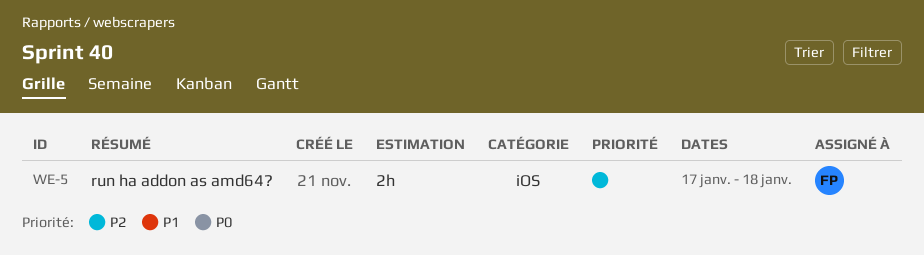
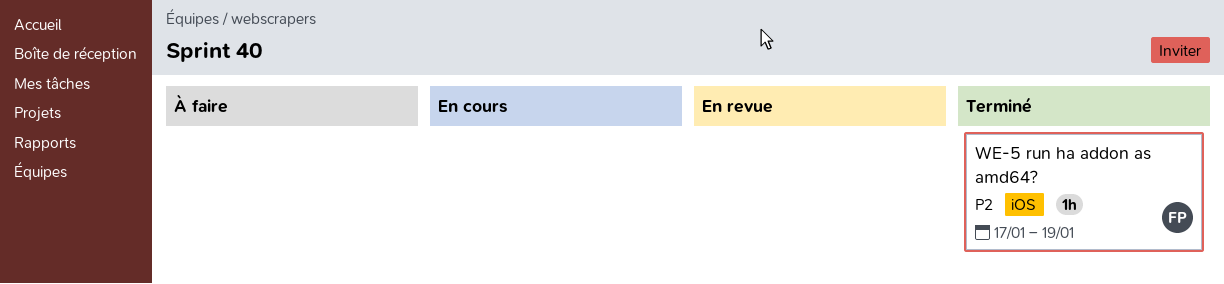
WE-5, estimate: 2h -> 1h
WE-5, due: Jan 18 -> Jan 19

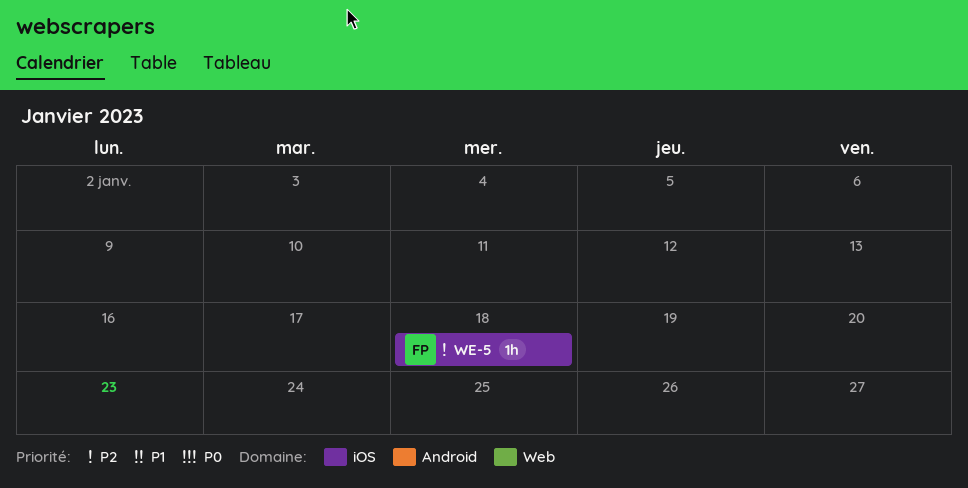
WE-5, start: Jan 17 -> Jan 18
WE-5, due: Jan 19 -> Jan 18

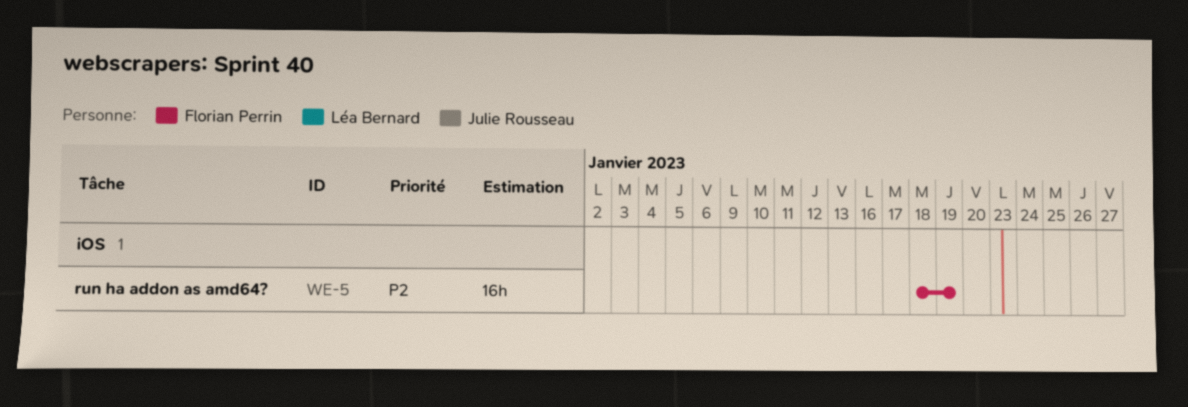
WE-5, estimate: 1h -> 16h
WE-5, due: Jan 18 -> Jan 19

